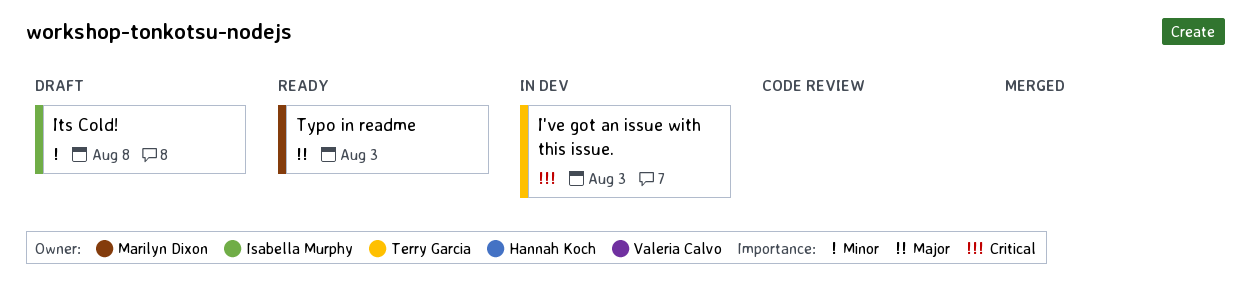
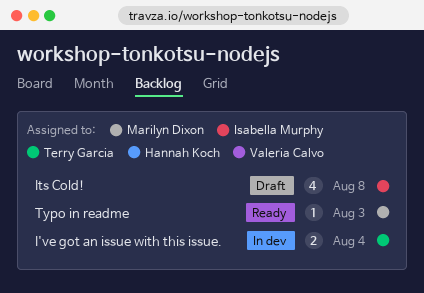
I've got an issue with this issue., due: Aug 3 -> Aug 4

